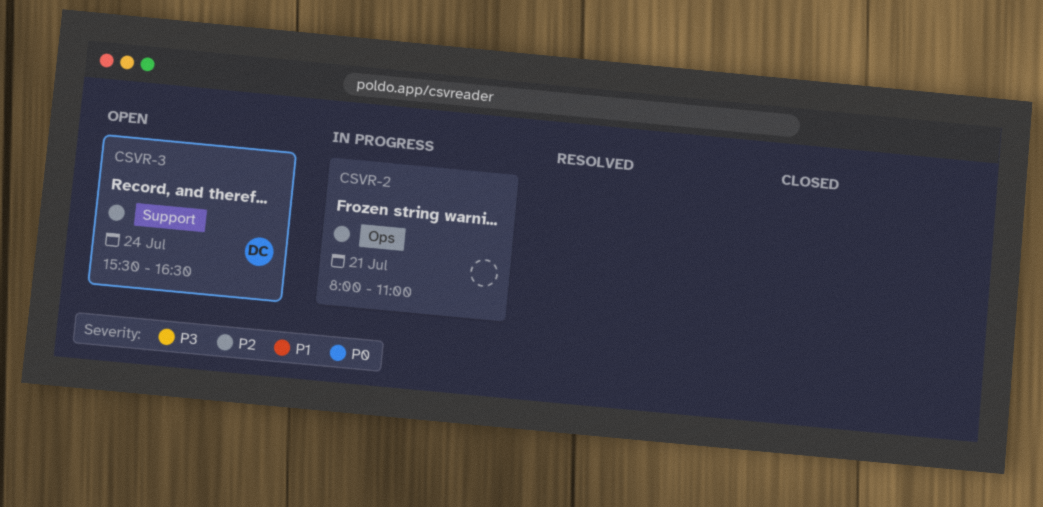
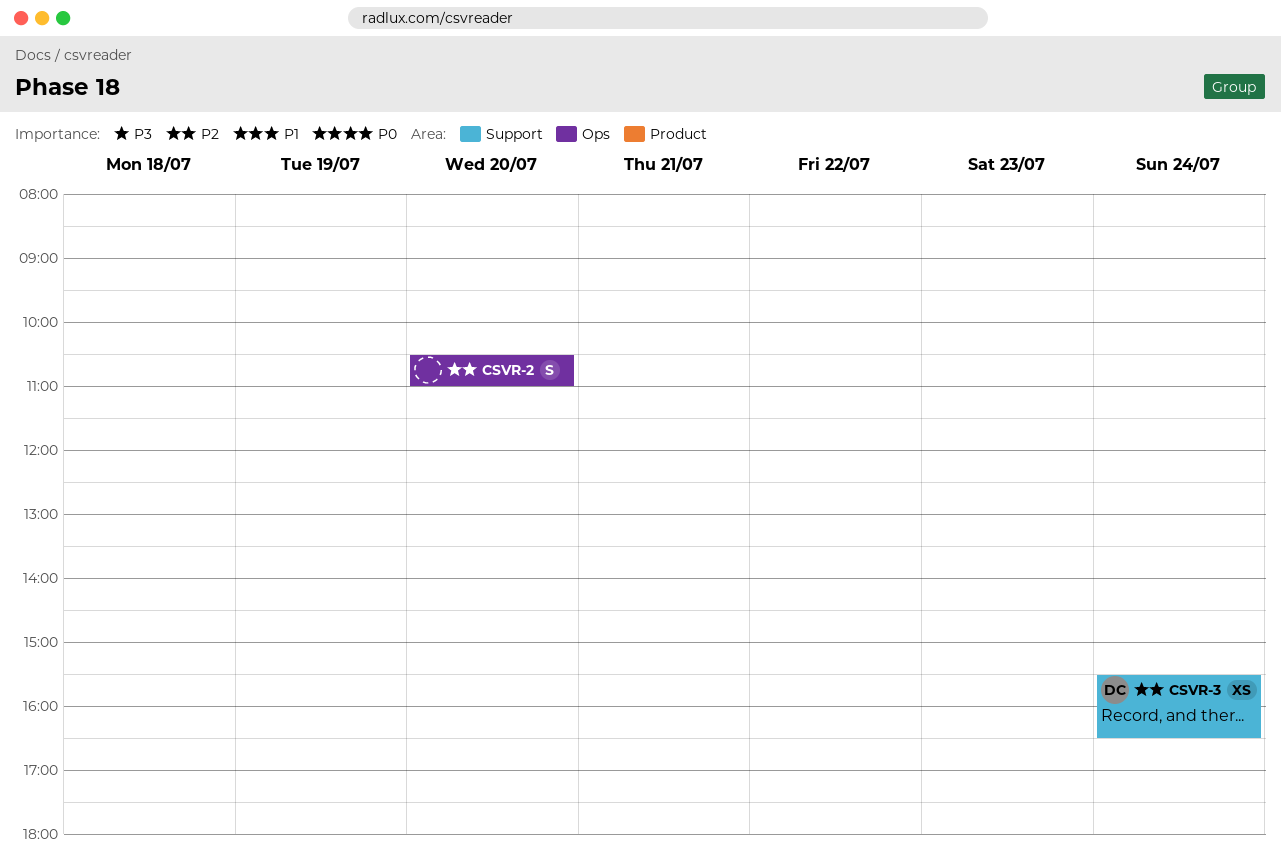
CSVR-2, day: Jul 21 -> Jul 20
CSVR-2, begins: 08:00 -> 10:30

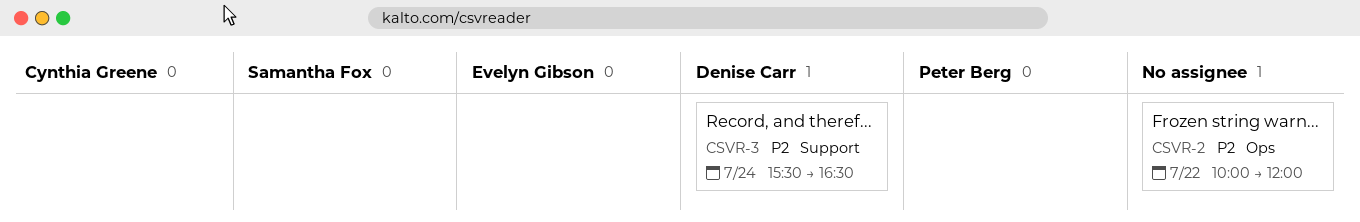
CSVR-2, day: Jul 20 -> Jul 22
CSVR-2, begins: 10:30 -> 10:00
CSVR-2, ends: 11:00 -> 12:00

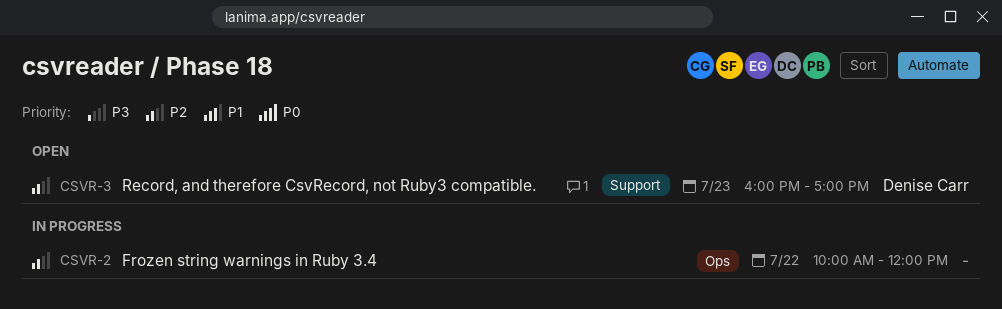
CSVR-3, day: Jul 24 -> Jul 23
CSVR-3, begins: 15:30 -> 16:00
CSVR-3, ends: 16:30 -> 17:00

